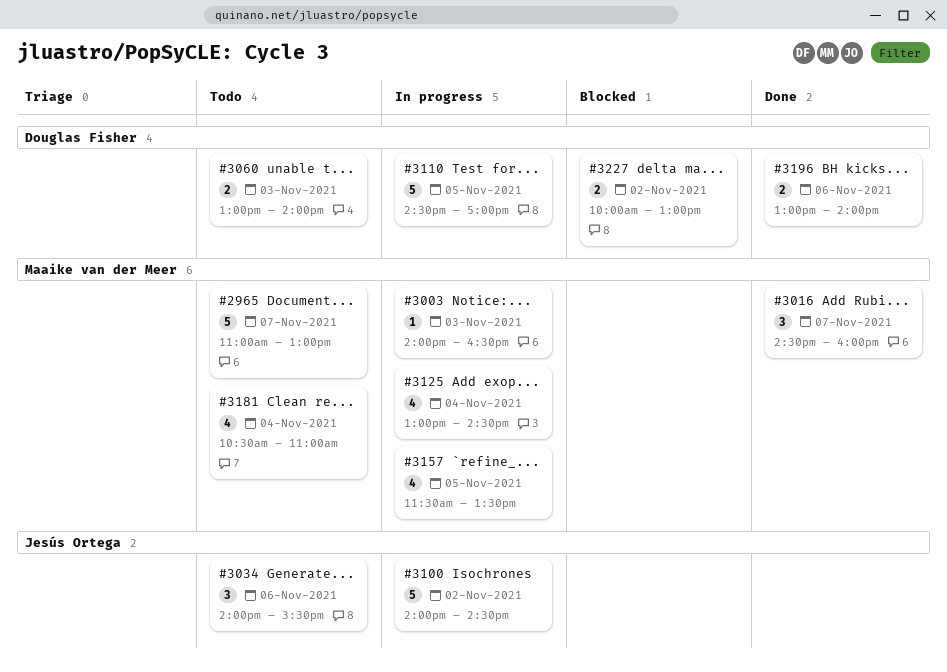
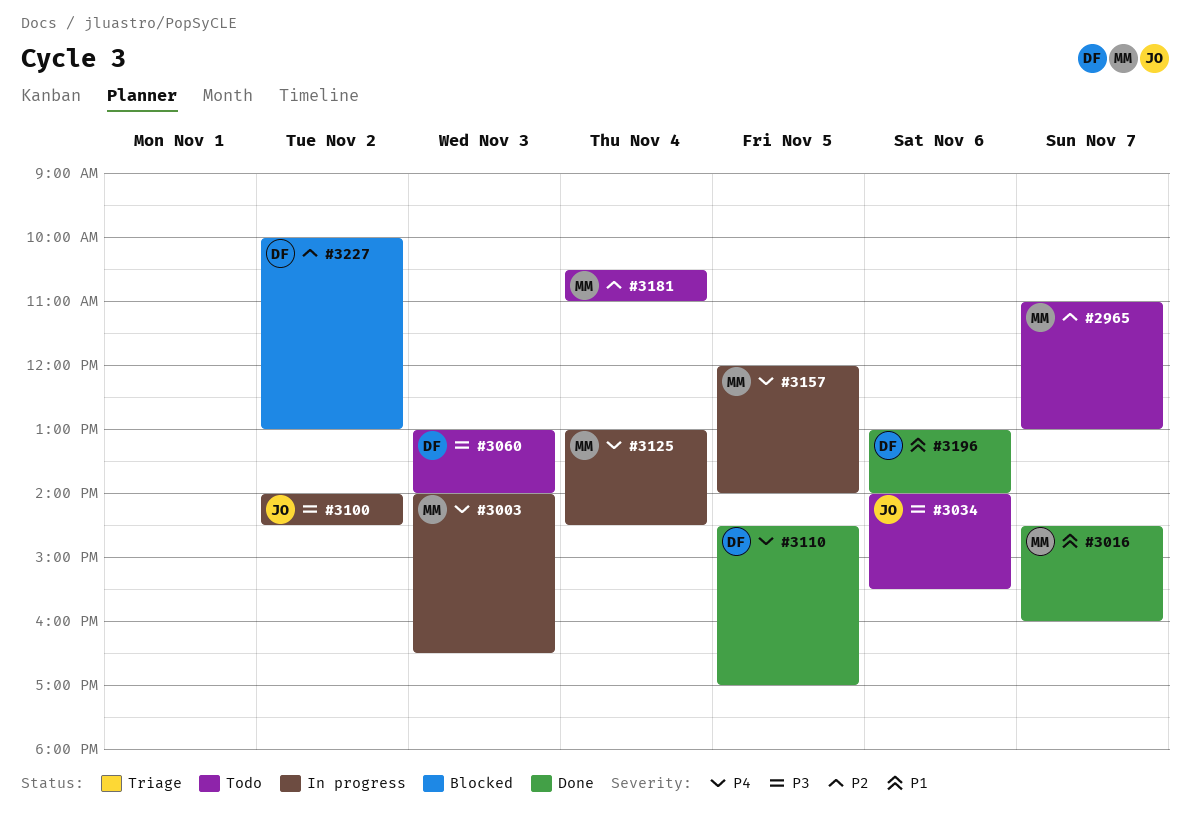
#3110, status: In progress -> Done
#3157, begins: 11:30 -> 12:00
#3157, ends: 13:30 -> 14:00

